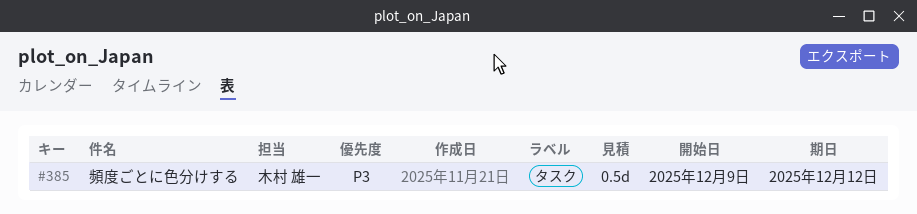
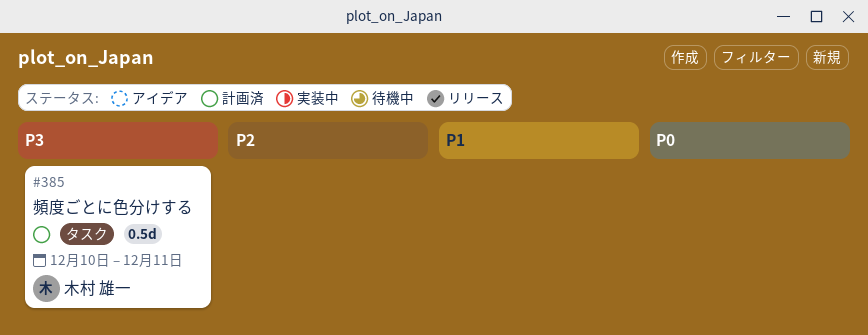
#385, start: Dec 9 -> Dec 10
#385, due: Dec 12 -> Dec 11

